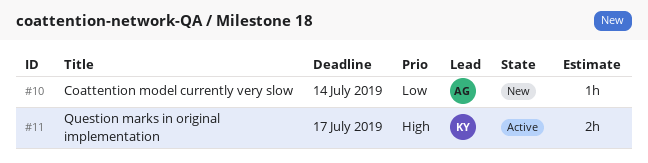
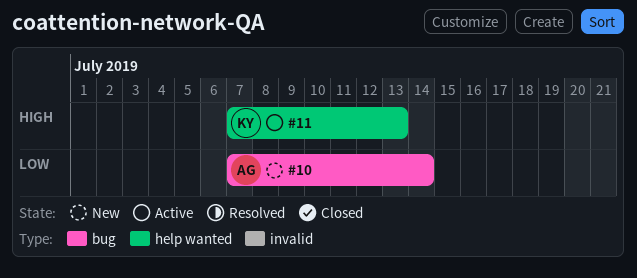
#11, due: Jul 17 -> Jul 13

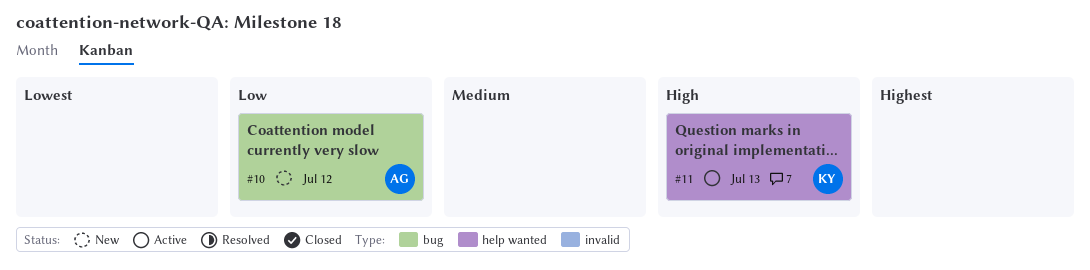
#10, due: Jul 14 -> Jul 12

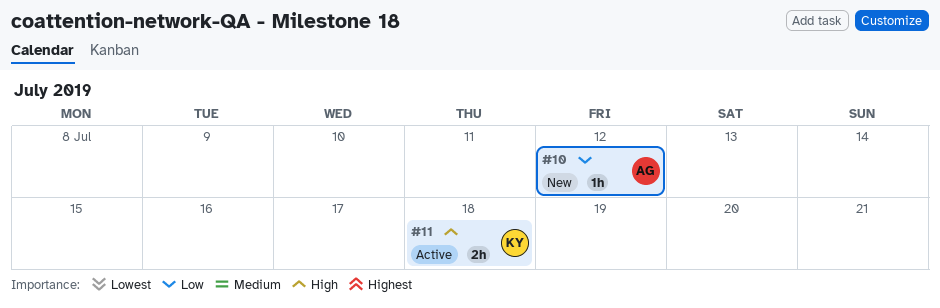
#11, due: Jul 13 -> Jul 18

